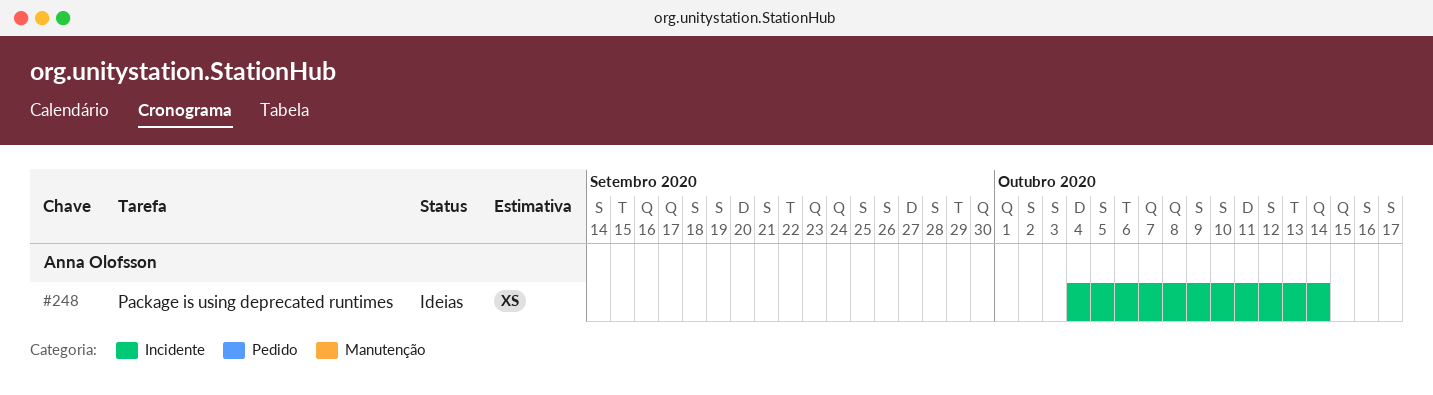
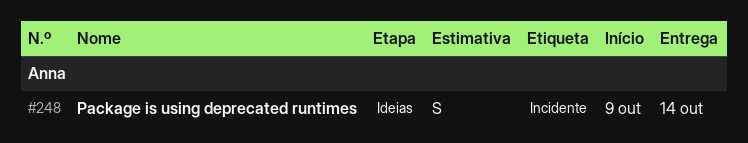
#248, estimate: XS -> S
#248, start: Oct 4 -> Oct 9

